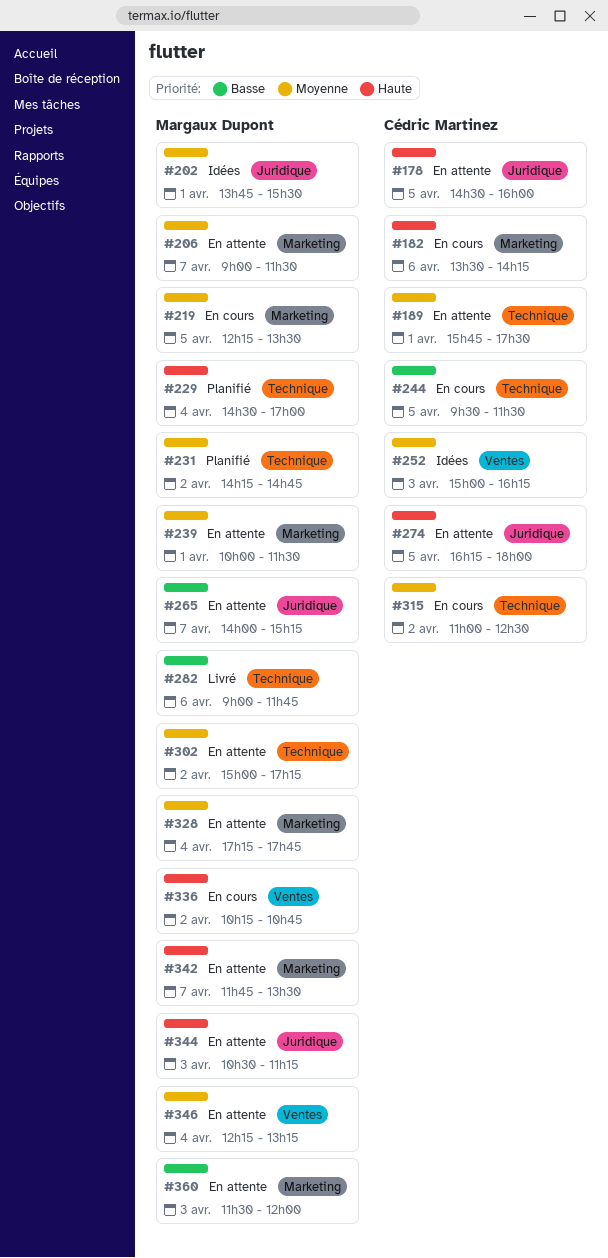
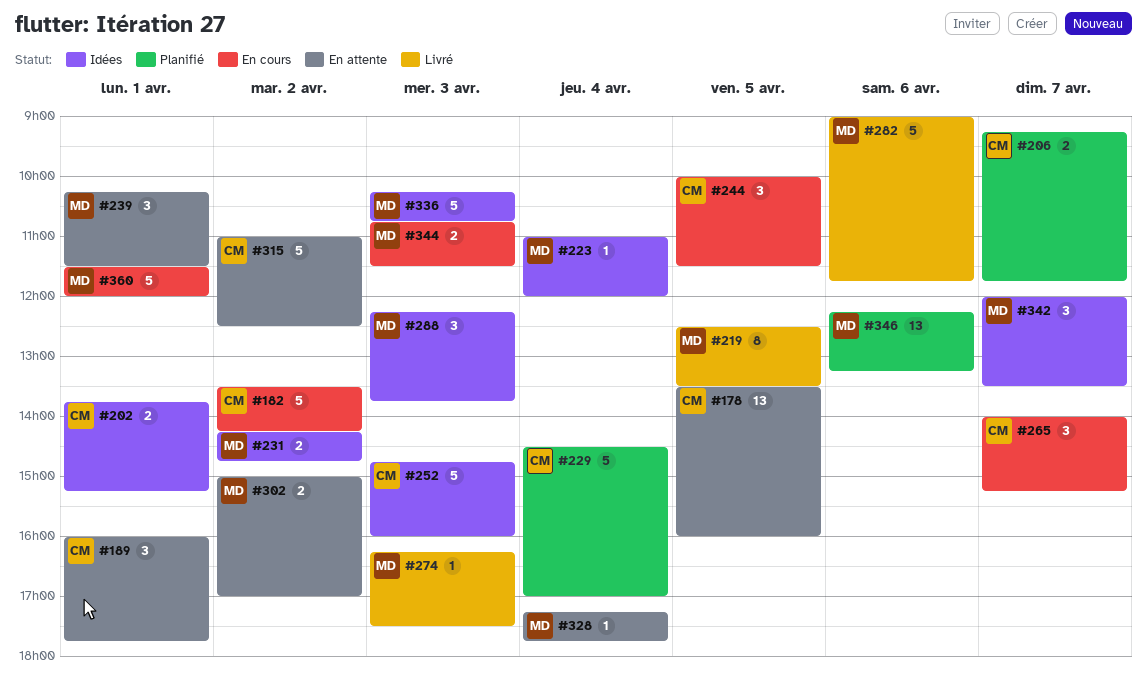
#178, begins: 14:30 -> 13:30
#182, day: Apr 6 -> Apr 2
#189, begins: 15:45 -> 16:00
#189, ends: 17:30 -> 17:45
#202, owner: Margaux Dupont -> Cédric Martinez
#202, ends: 15:30 -> 15:15
#206, status: En attente -> Planifié
#206, owner: Margaux Dupont -> Cédric Martinez
#206, begins: 09:00 -> 09:15
#206, ends: 11:30 -> 11:45
#219, status: En cours -> Livré
#219, begins: 12:15 -> 12:30
#223: none -> present
#229, owner: Margaux Dupont -> Cédric Martinez
#231, status: Planifié -> Idées
#239, begins: 10:00 -> 10:15
#244, begins: 09:30 -> 10:00
#252, begins: 15:00 -> 14:45
#252, ends: 16:15 -> 16:00
#265, status: En attente -> En cours
#265, owner: Margaux Dupont -> Cédric Martinez
#274, status: En attente -> Livré
#274, owner: Cédric Martinez -> Margaux Dupont
#274, day: Apr 5 -> Apr 3
#274, ends: 18:00 -> 17:30
#288: none -> present
#302, ends: 17:15 -> 17:00
#315, status: En cours -> En attente
#336, status: En cours -> Idées
#336, day: Apr 2 -> Apr 3
#342, status: En attente -> Idées
#342, begins: 11:45 -> 12:00
#344, status: En attente -> En cours
#344, begins: 10:30 -> 10:45
#344, ends: 11:15 -> 11:30
#346, status: En attente -> Planifié
#346, day: Apr 4 -> Apr 6
#360, status: En attente -> En cours
#360, day: Apr 3 -> Apr 1

